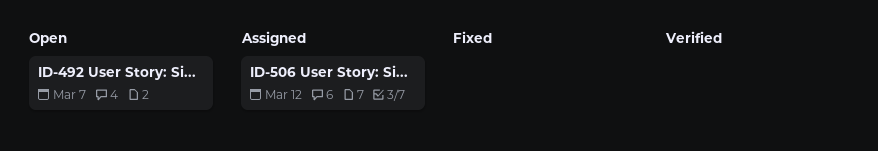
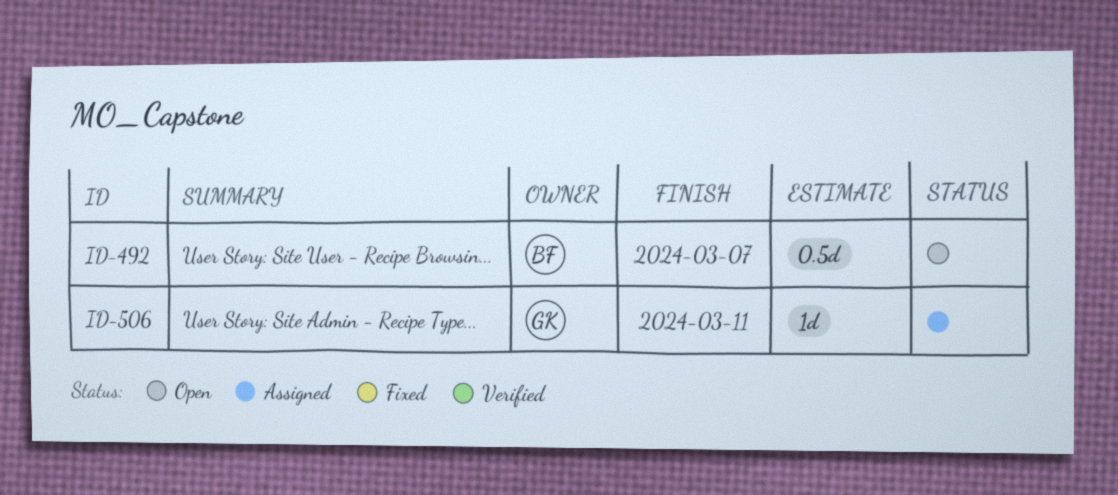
ID-506, due: Mar 12 -> Mar 11

